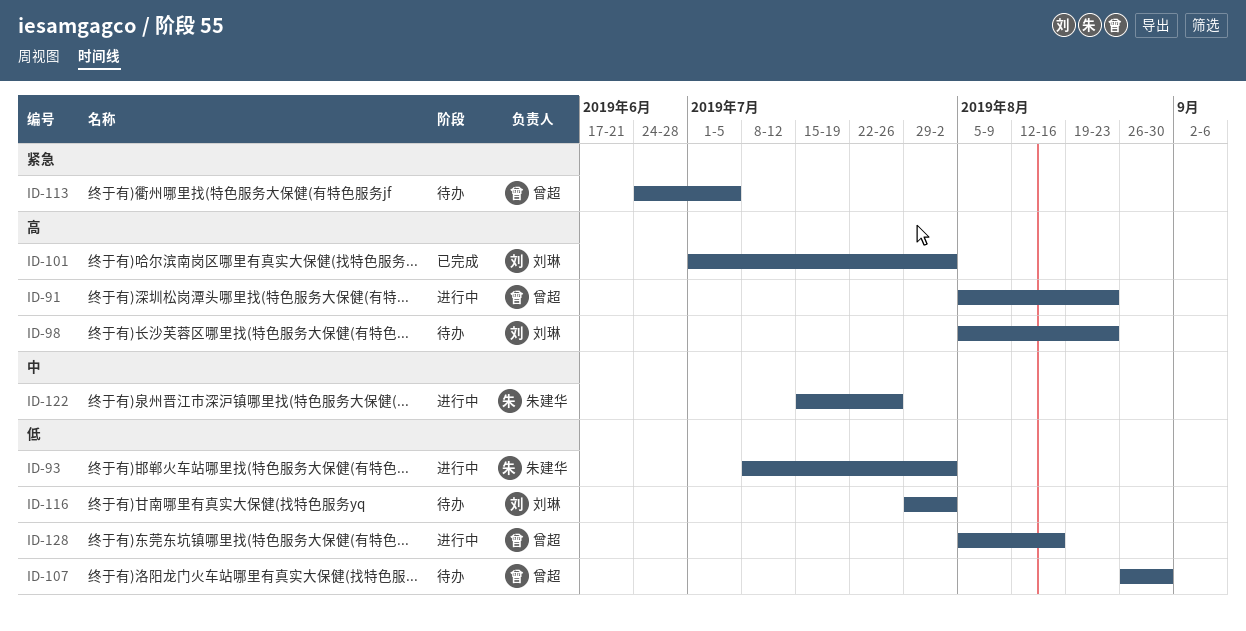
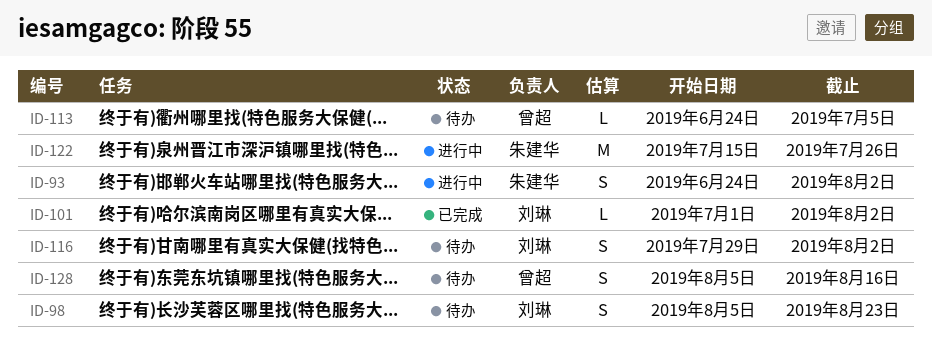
ID-91: present -> none
ID-93, start: Jul 8 -> Jun 24
ID-107: present -> none
ID-128, status: 进行中 -> 待办

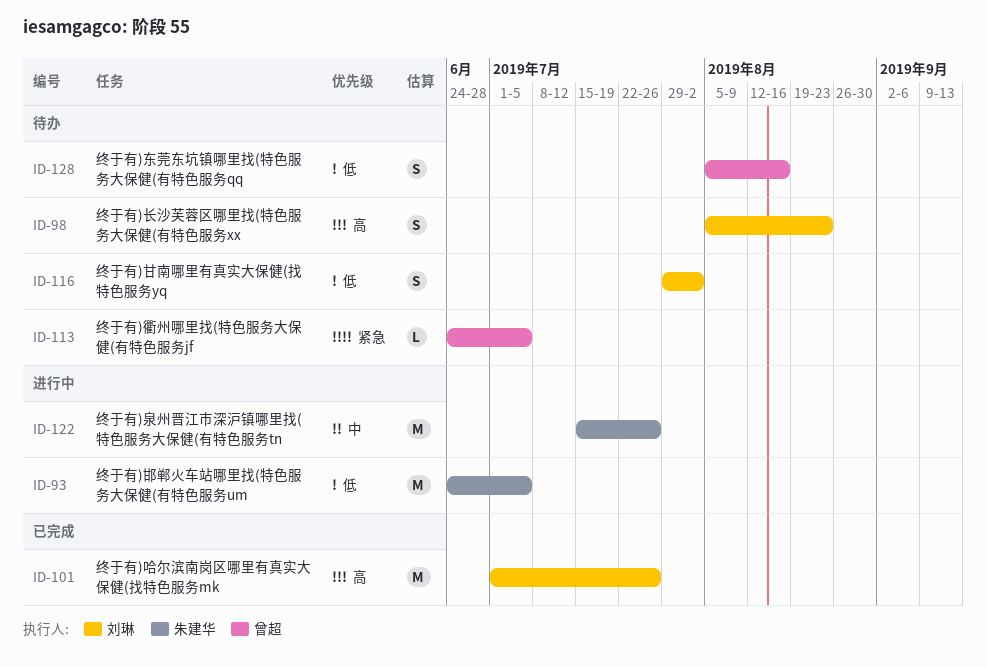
ID-93, estimate: S -> M
ID-93, due: Aug 2 -> Jul 5
ID-101, estimate: L -> M
ID-101, due: Aug 2 -> Jul 26

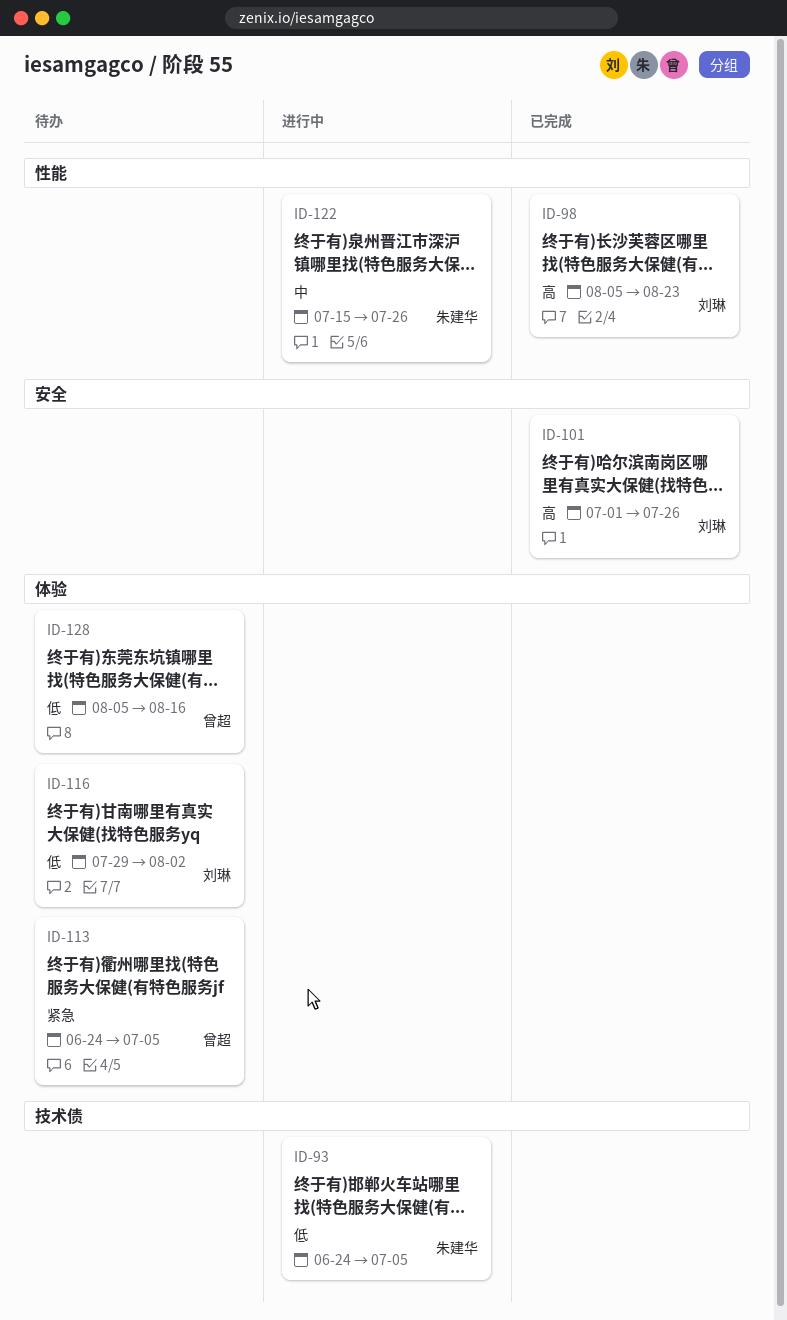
ID-98, status: 待办 -> 已完成

